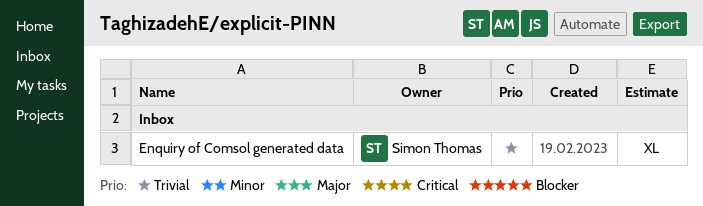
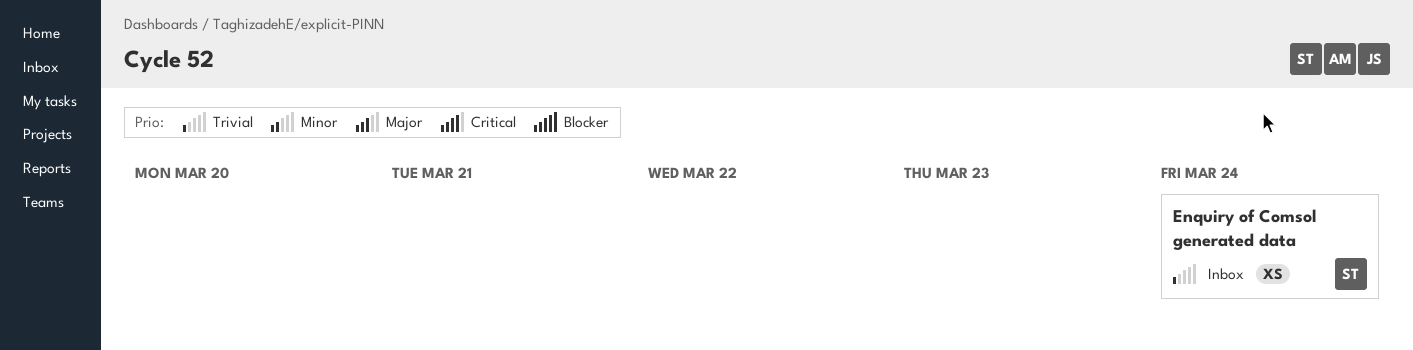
Enquiry of Comsol generated data, estimate: XL -> XS

